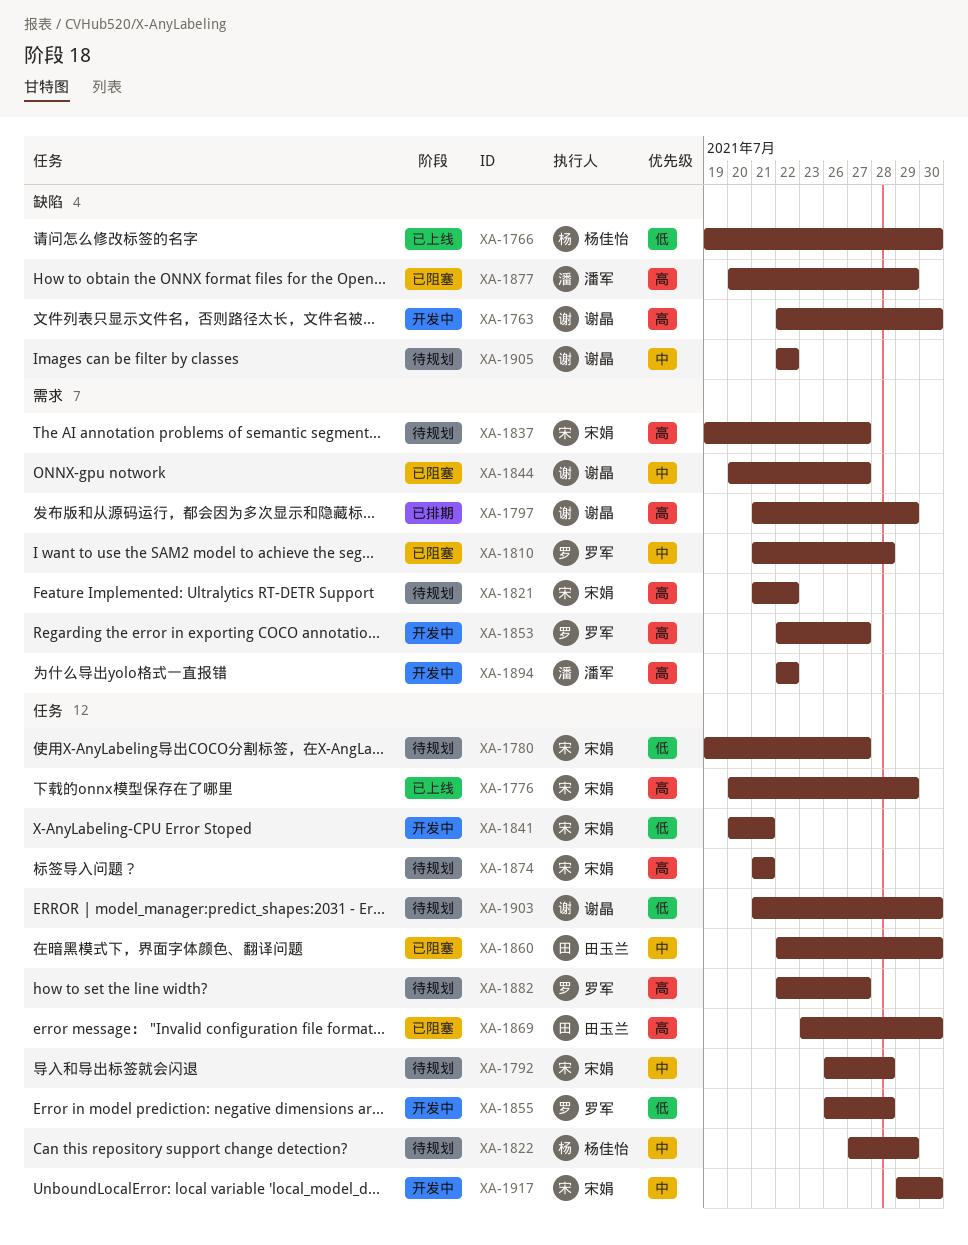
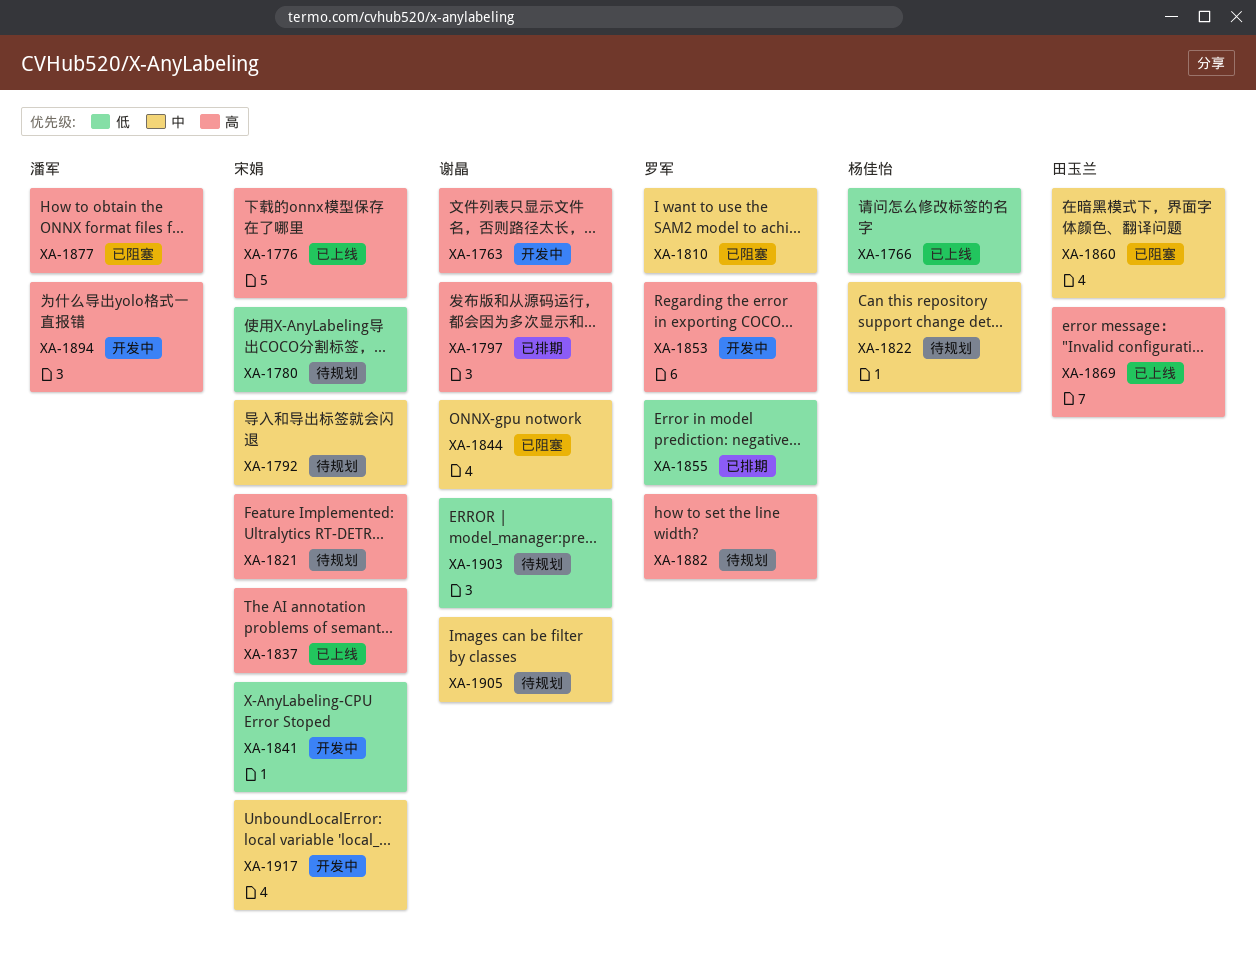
XA-1837, status: 待规划 -> 已上线
XA-1855, status: 开发中 -> 已排期
XA-1869, status: 已阻塞 -> 已上线
XA-1874: present -> none

